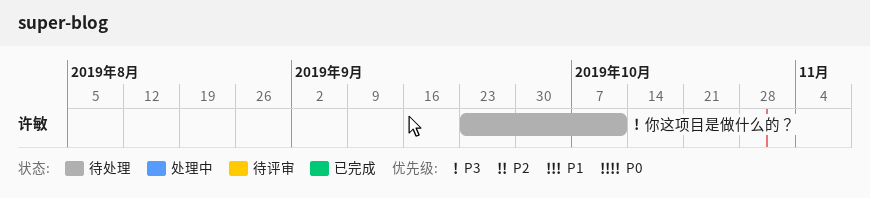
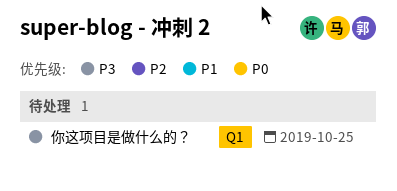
你这项目是做什么的？, due: Oct 11 -> Oct 25

